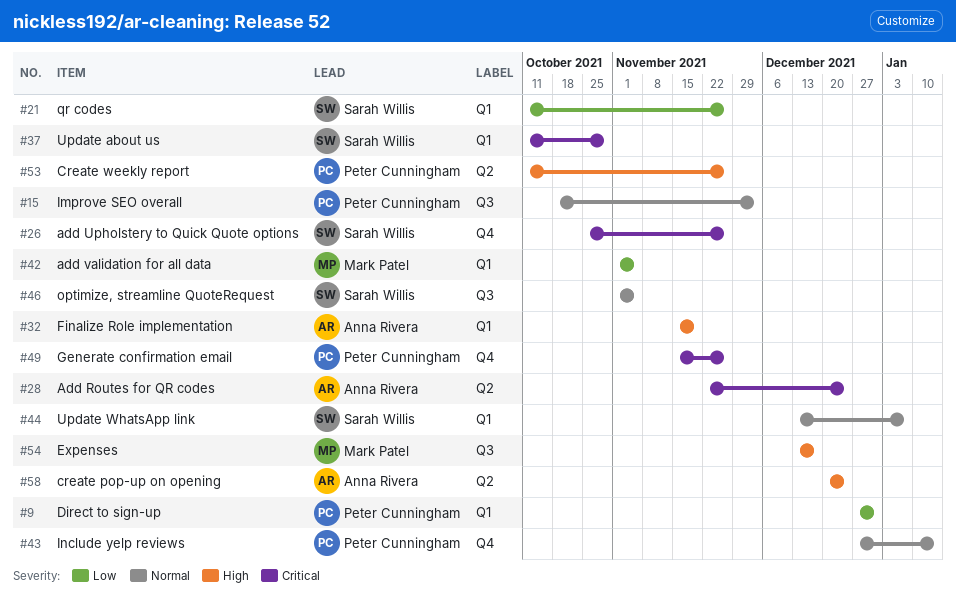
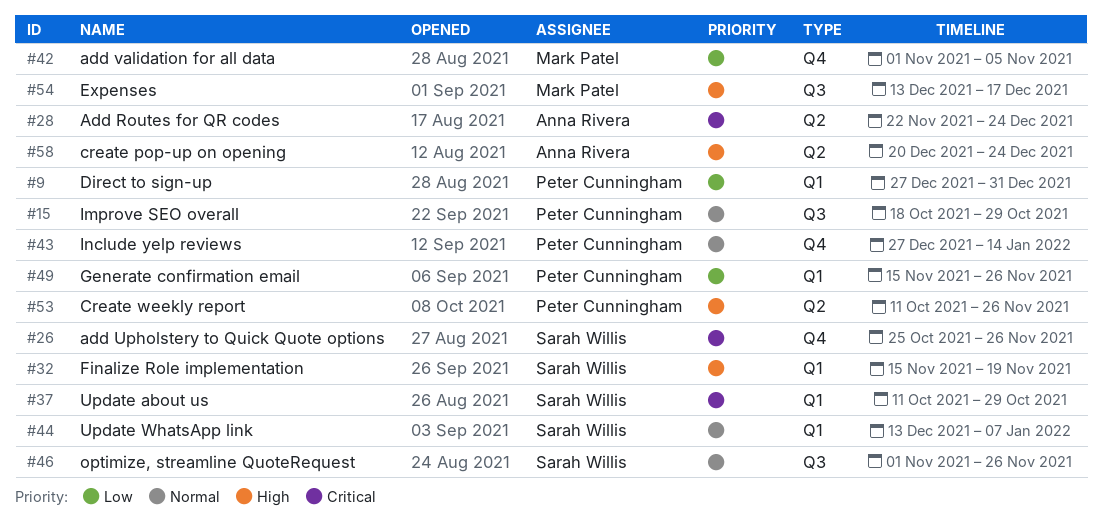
#15, due: Dec 3 -> Oct 29
#21: present -> none
#32, owner: Anna Rivera -> Sarah Willis
#42, label: Q1 -> Q4
#46, due: Nov 5 -> Nov 26
#49, priority: Critical -> Low
#49, label: Q4 -> Q1

